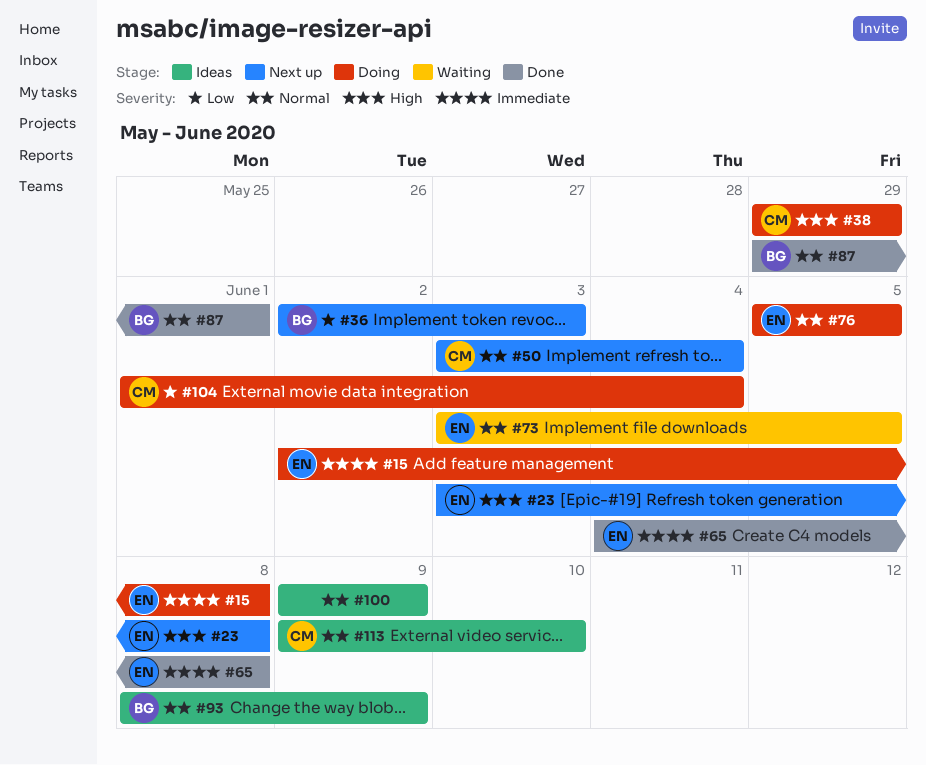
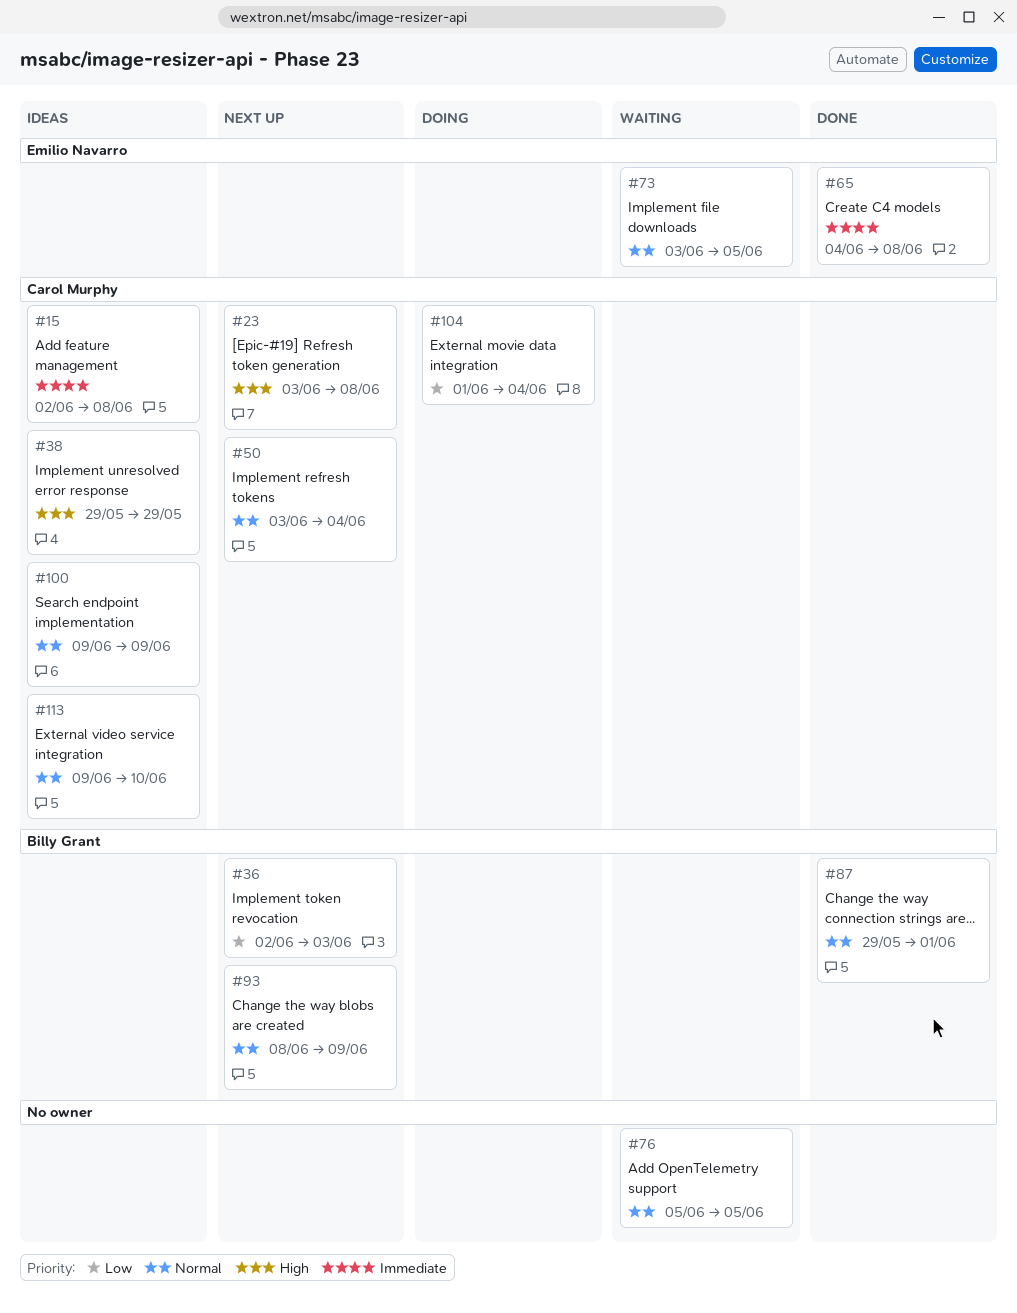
#15, status: Doing -> Ideas
#15, owner: Emilio Navarro -> Carol Murphy
#23, owner: Emilio Navarro -> Carol Murphy
#38, status: Doing -> Ideas
#76, status: Doing -> Waiting
#76, owner: Emilio Navarro -> none
#93, status: Ideas -> Next up
#100, owner: none -> Carol Murphy

